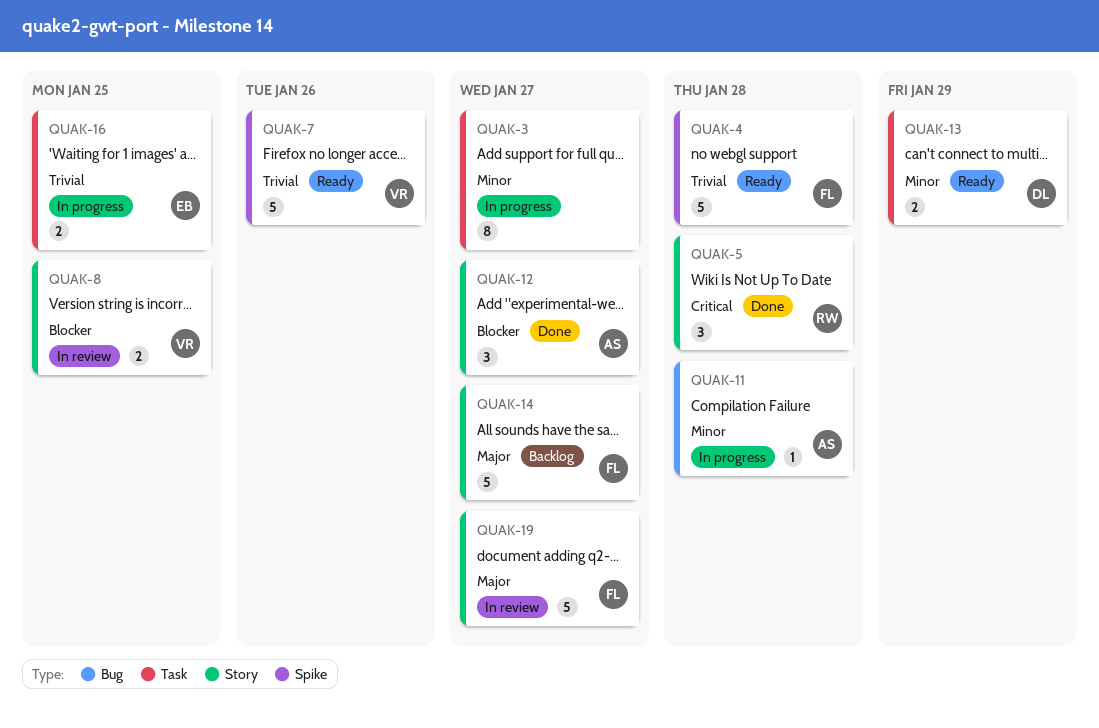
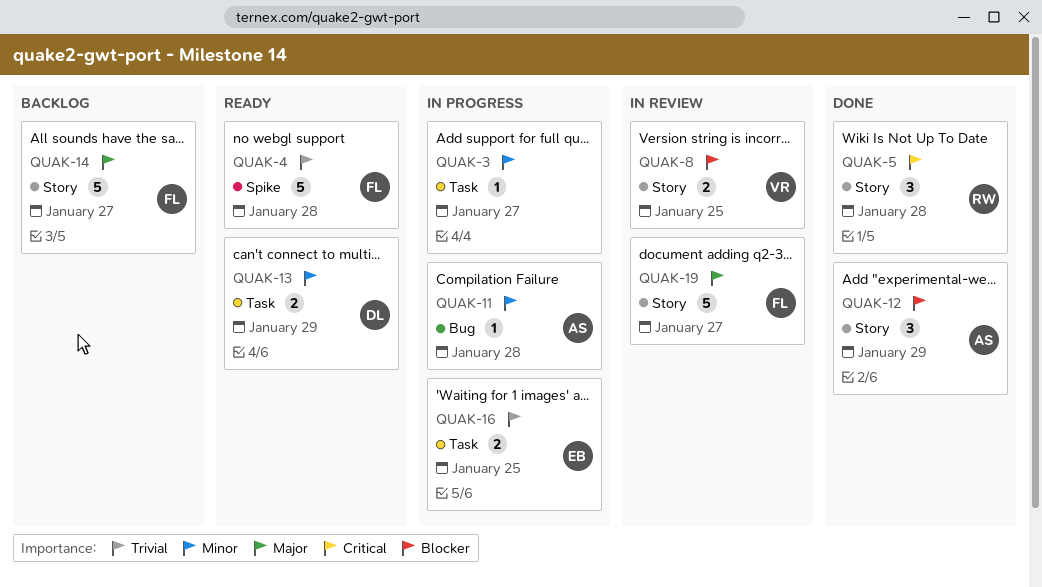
QUAK-3, estimate: 8 -> 1
QUAK-7: present -> none
QUAK-12, due: Jan 27 -> Jan 29

